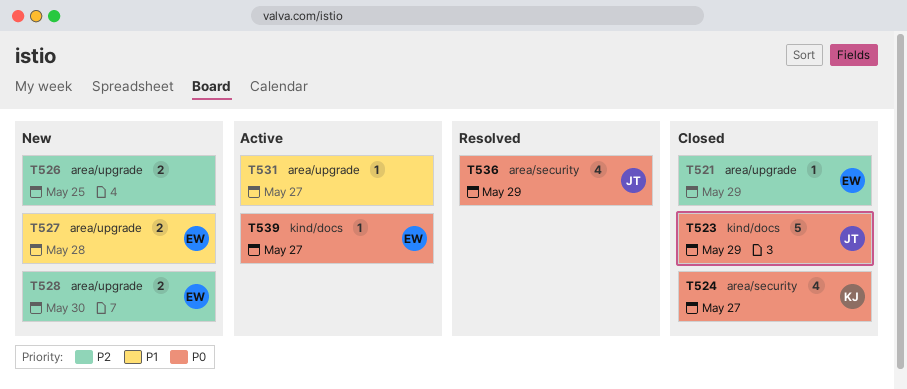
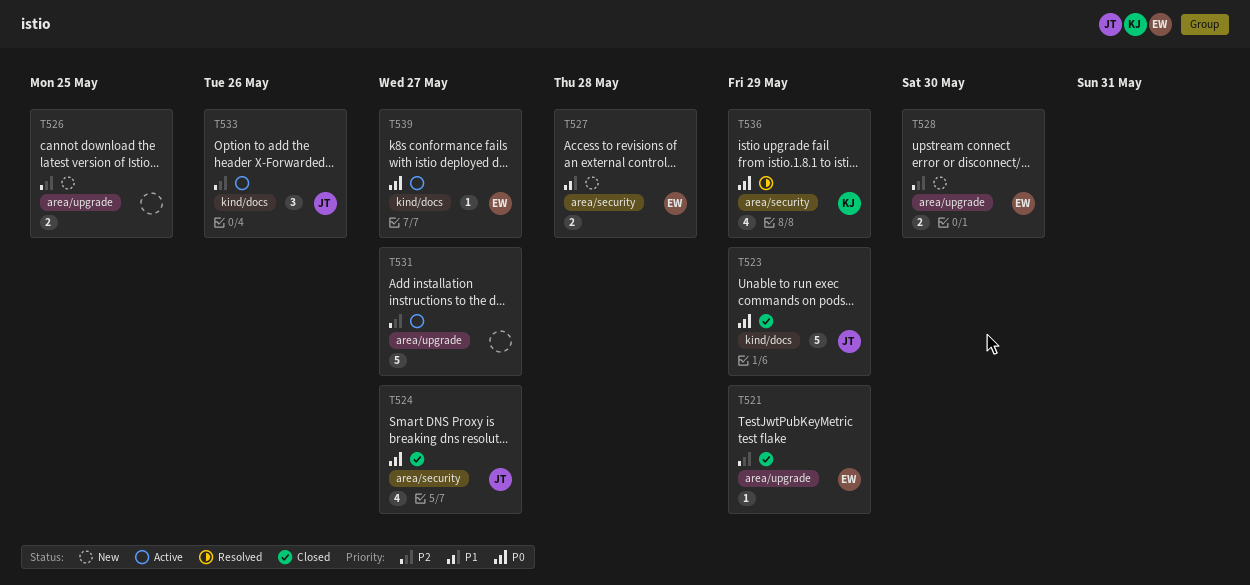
T524, owner: KJ -> JT
T527, label: area/upgrade -> area/security
T531, priority: P1 -> P2
T531, estimate: 1 -> 5
T533: none -> present
T536, owner: JT -> KJ

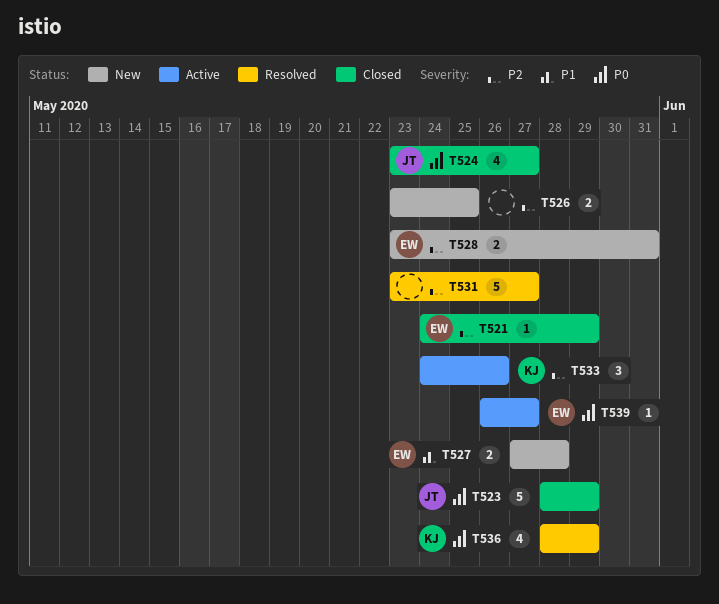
T528, due: May 30 -> May 31
T531, status: Active -> Resolved
T533, owner: JT -> KJ

